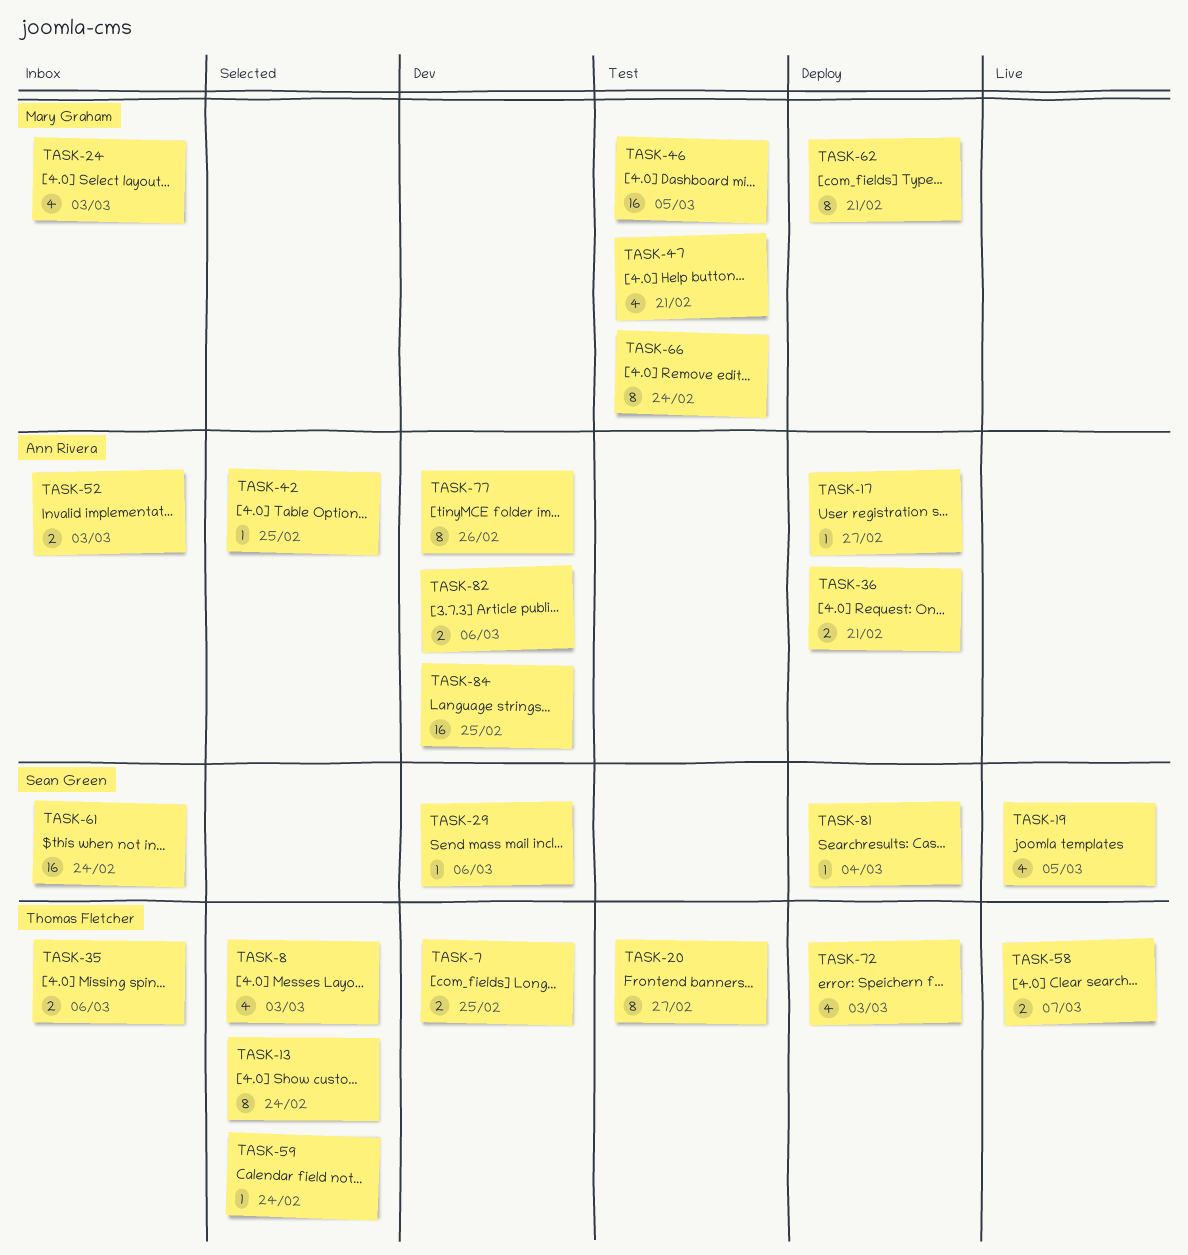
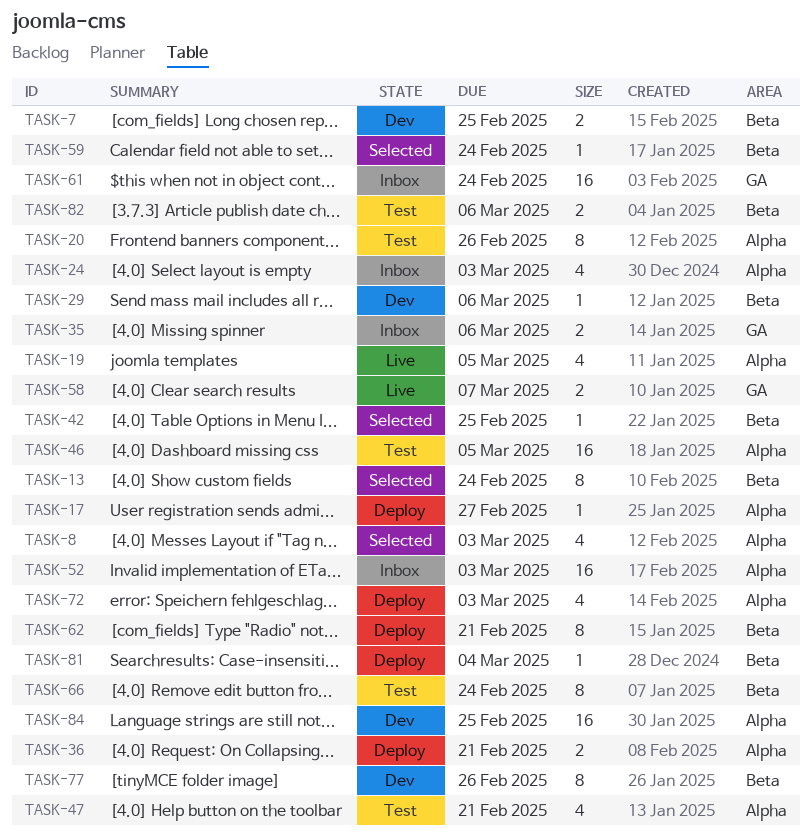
TASK-20, due: Feb 27 -> Feb 26
TASK-52, estimate: 2 -> 16
TASK-82, status: Dev -> Test

